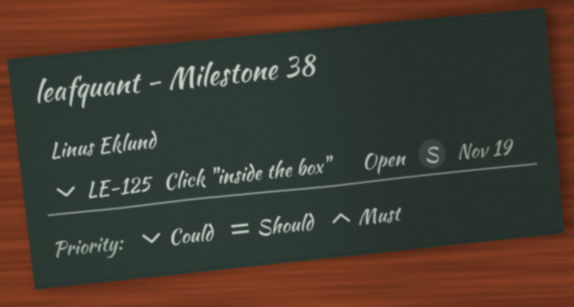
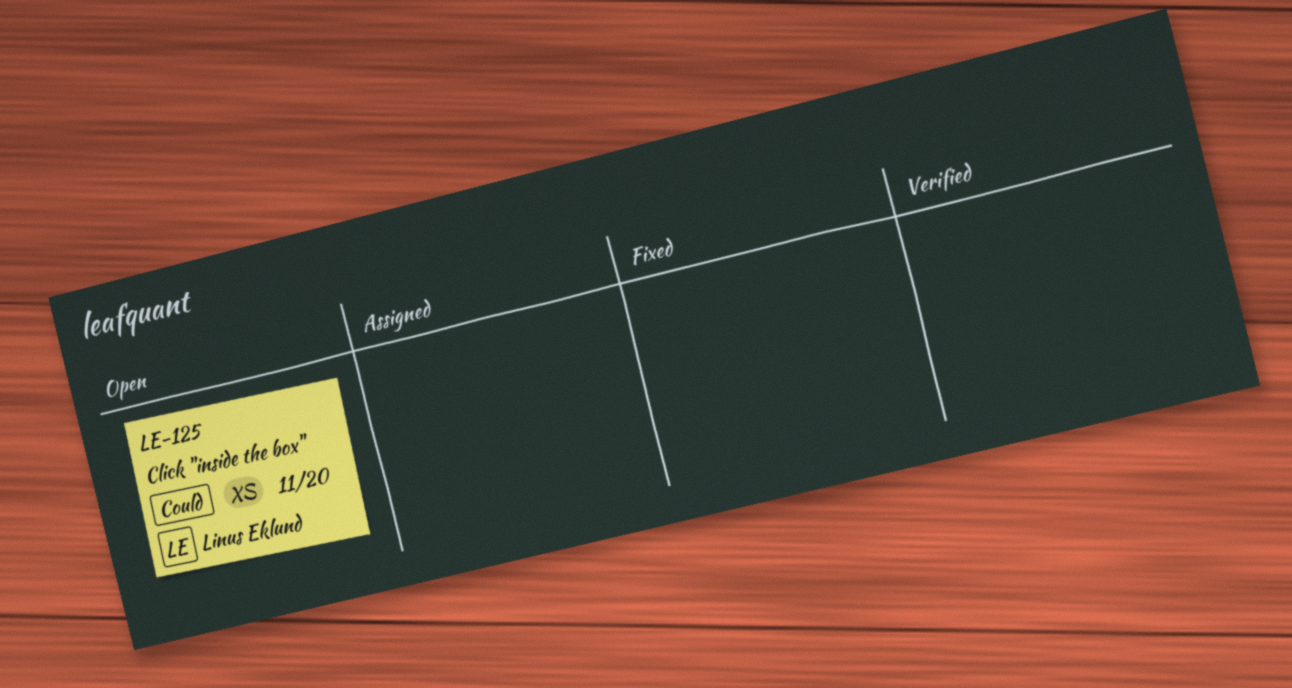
LE-125, estimate: S -> XS
LE-125, due: Nov 19 -> Nov 20

